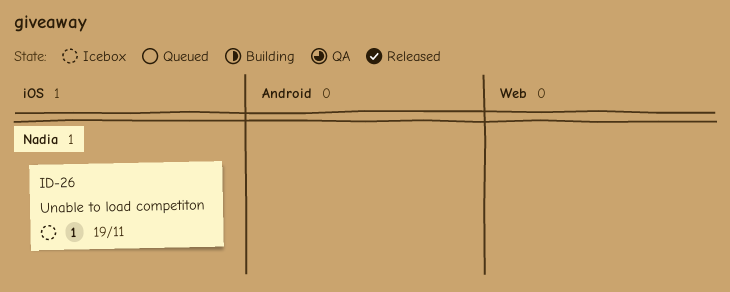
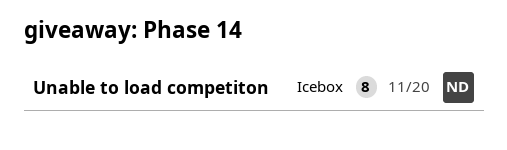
Unable to load competiton, estimate: 1 -> 8
Unable to load competiton, due: Nov 19 -> Nov 20

